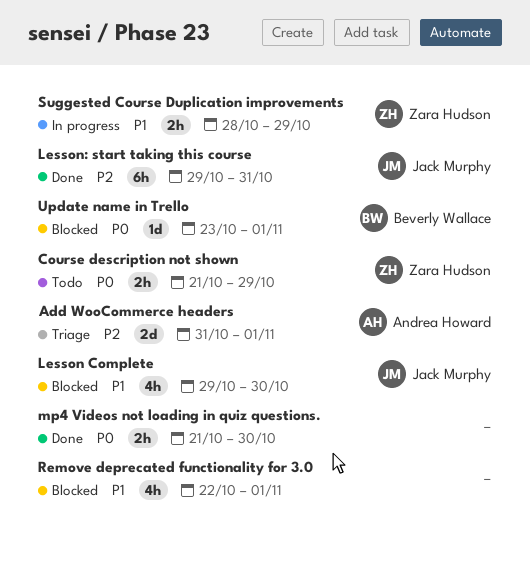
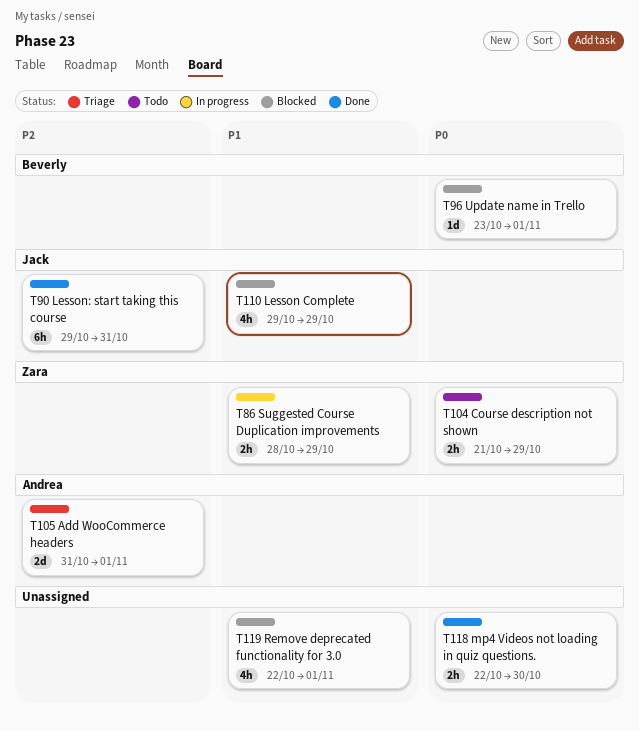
Lesson Complete, due: Oct 30 -> Oct 29
mp4 Videos not loading in quiz questions., start: Oct 21 -> Oct 22

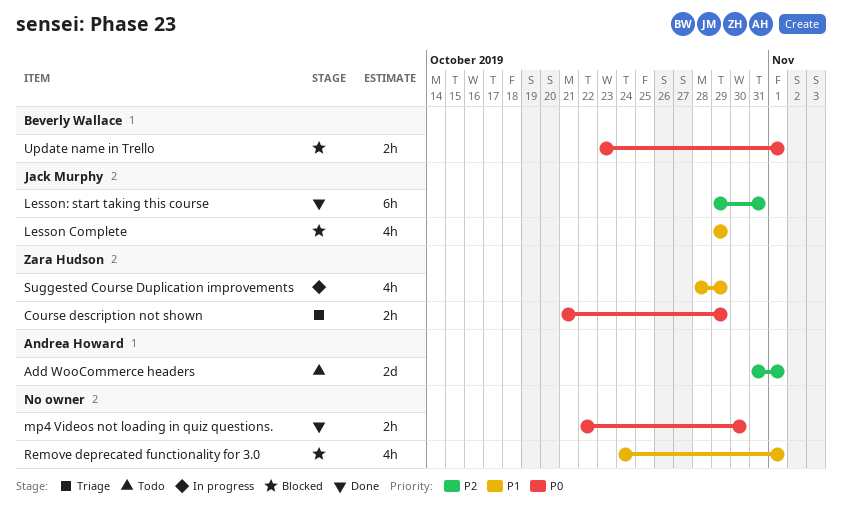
Add WooCommerce headers, status: Triage -> Todo
Course description not shown, status: Todo -> Triage
Remove deprecated functionality for 3.0, start: Oct 22 -> Oct 24
Suggested Course Duplication improvements, estimate: 2h -> 4h
Update name in Trello, estimate: 1d -> 2h

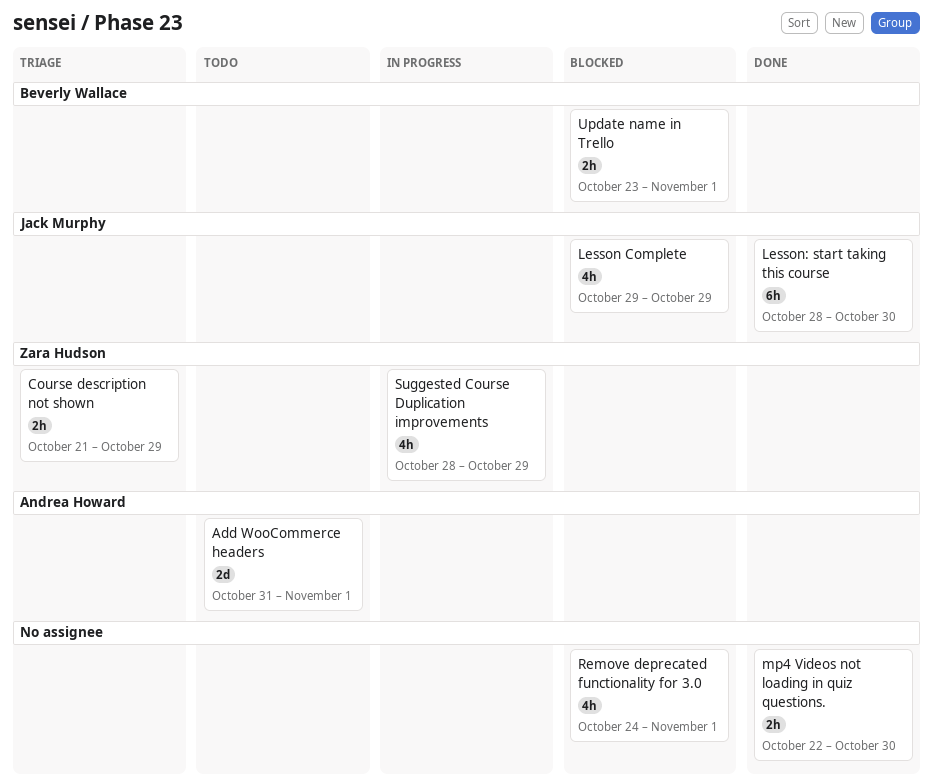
Lesson: start taking this course, start: Oct 29 -> Oct 28
Lesson: start taking this course, due: Oct 31 -> Oct 30

